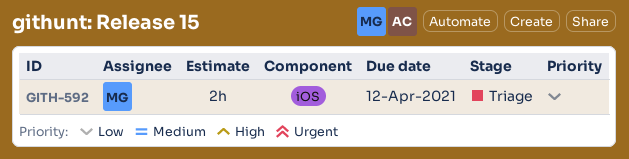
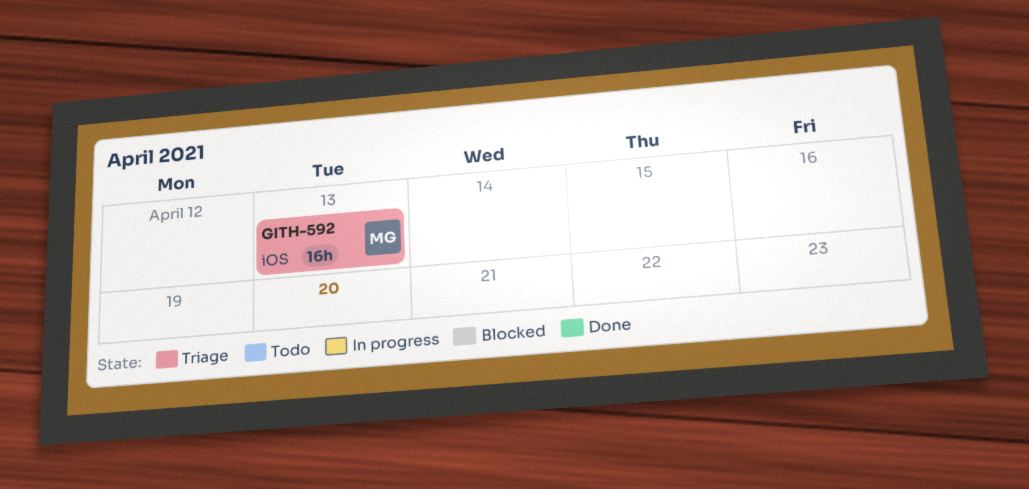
GITH-592, estimate: 2h -> 16h
GITH-592, due: Apr 12 -> Apr 13

